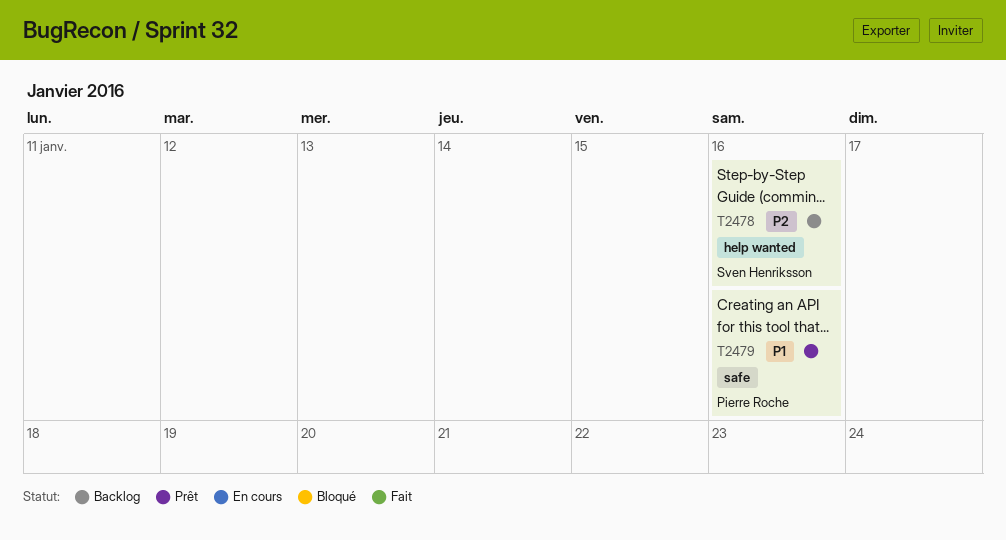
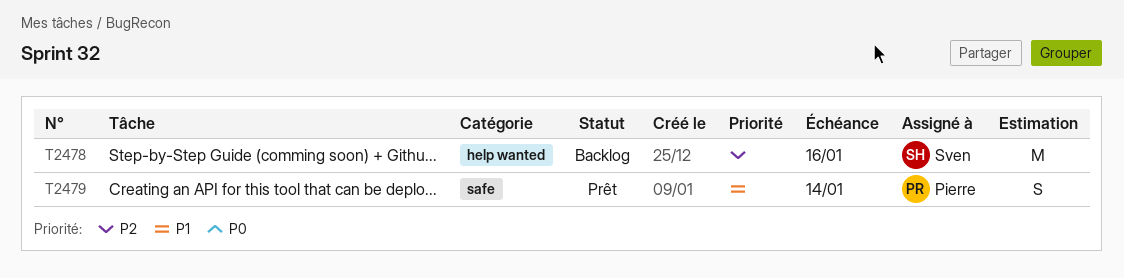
T2479, due: Jan 16 -> Jan 14

